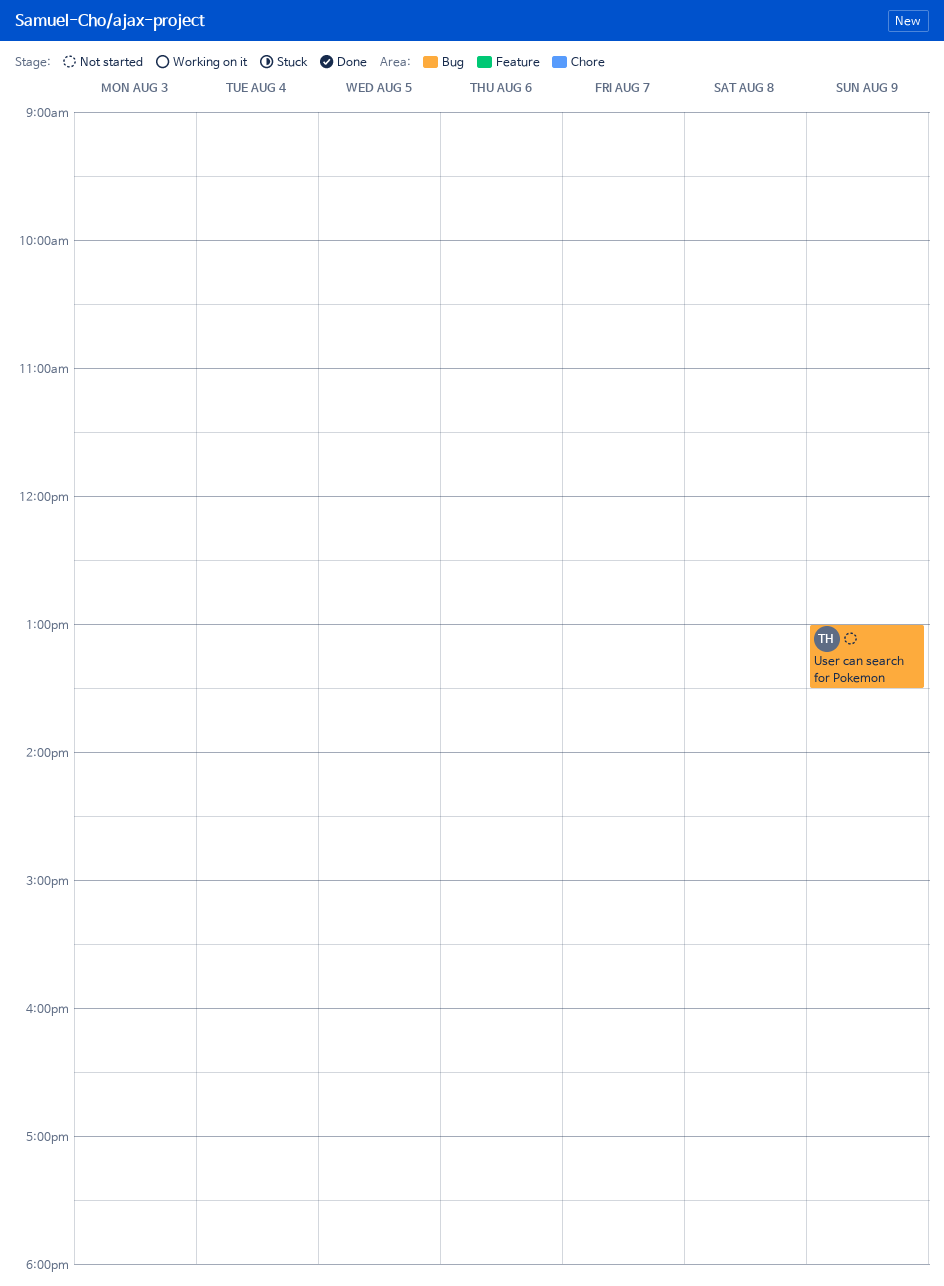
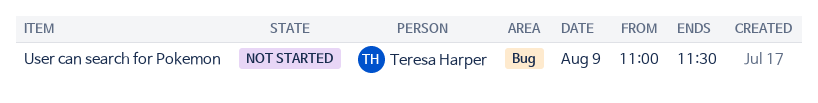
User can search for Pokemon, begins: 13:00 -> 11:00
User can search for Pokemon, ends: 13:30 -> 11:30

